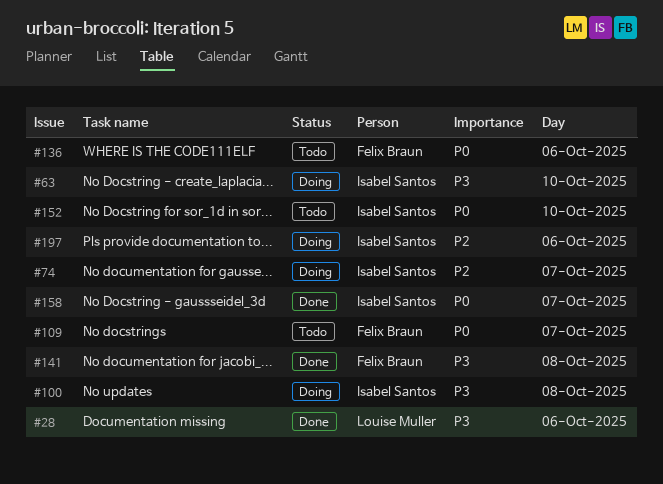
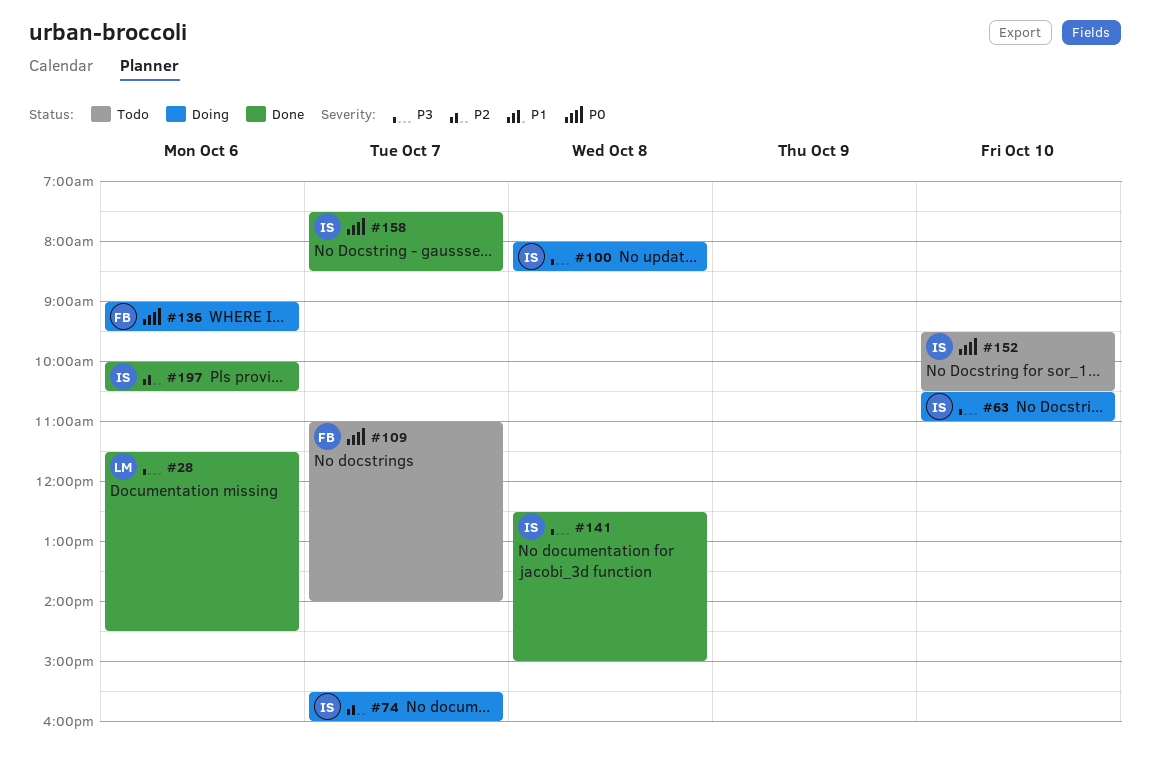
#136, status: Todo -> Doing
#141, owner: Felix Braun -> Isabel Santos
#197, status: Doing -> Done

